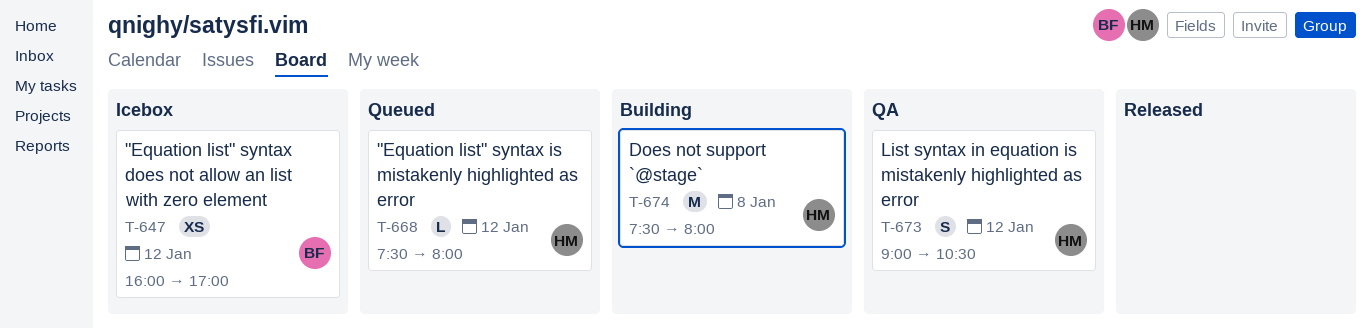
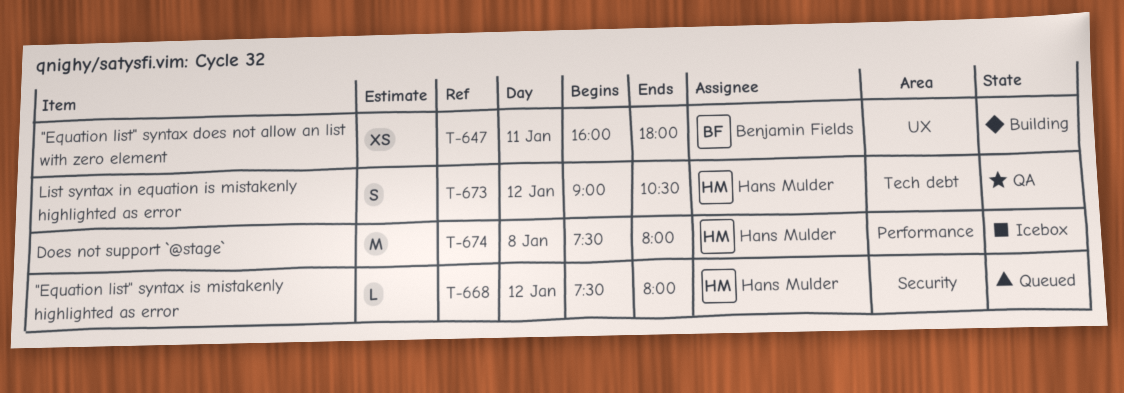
T-647, status: Icebox -> Building
T-647, day: Jan 12 -> Jan 11
T-647, ends: 17:00 -> 18:00
T-674, status: Building -> Icebox

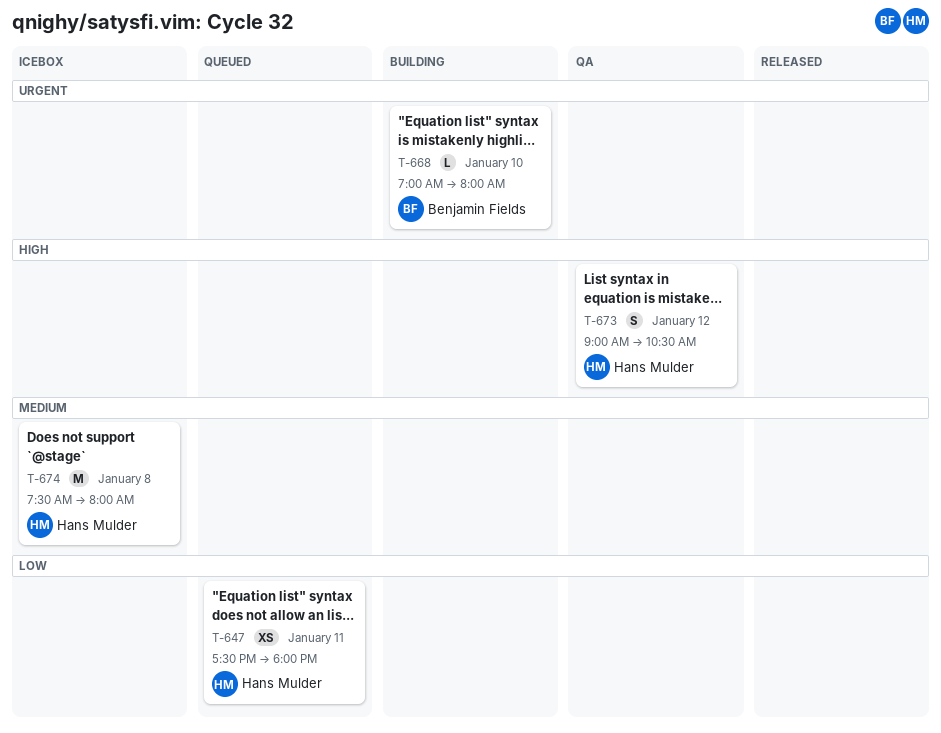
T-647, status: Building -> Queued
T-647, owner: Benjamin Fields -> Hans Mulder
T-647, begins: 16:00 -> 17:30
T-668, status: Queued -> Building
T-668, owner: Hans Mulder -> Benjamin Fields
T-668, day: Jan 12 -> Jan 10
T-668, begins: 07:30 -> 07:00

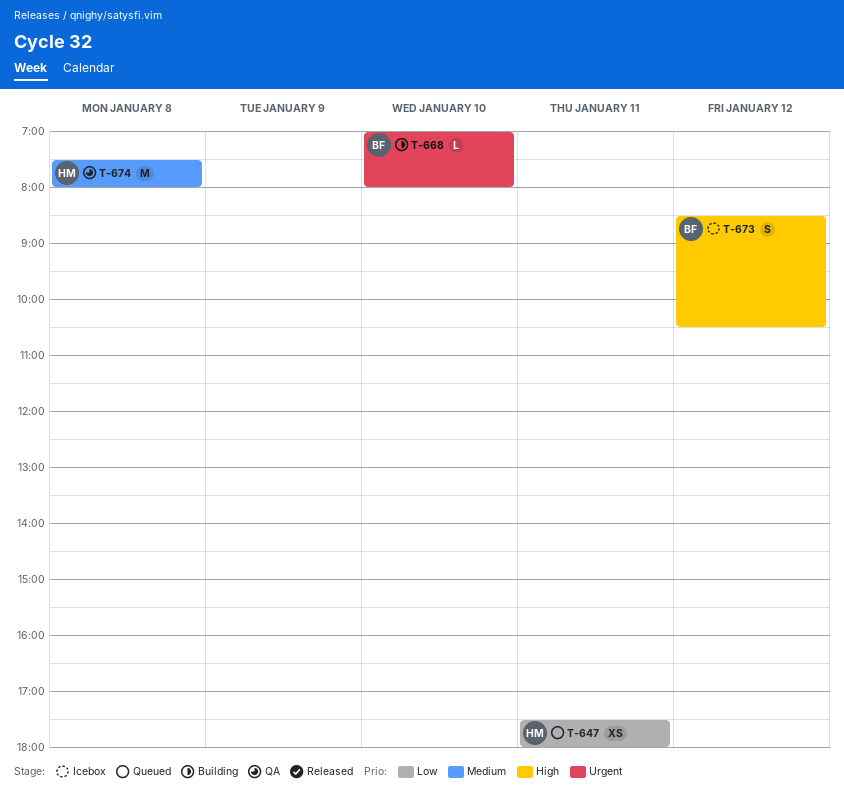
T-673, status: QA -> Icebox
T-673, owner: Hans Mulder -> Benjamin Fields
T-673, begins: 09:00 -> 08:30
T-674, status: Icebox -> QA

